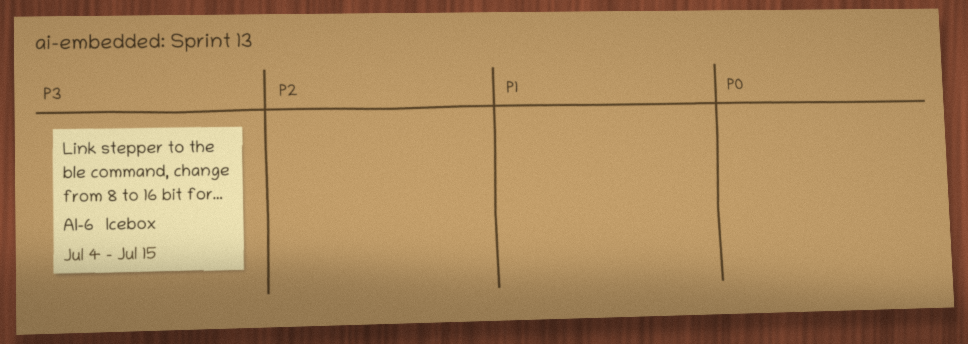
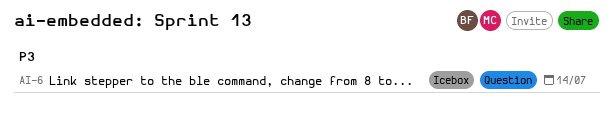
AI-6, due: Jul 15 -> Jul 14

